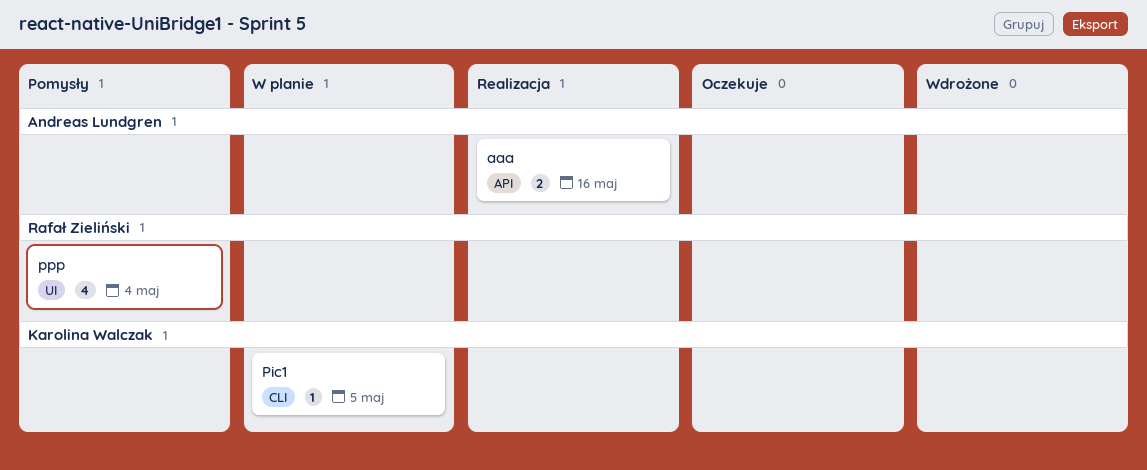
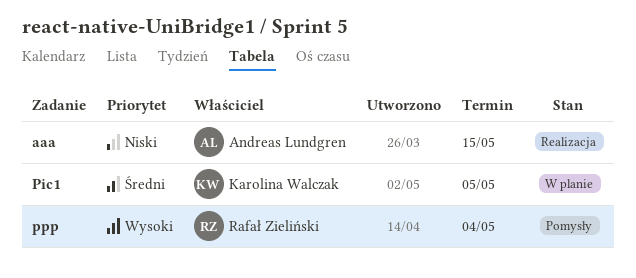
aaa, due: May 16 -> May 15

